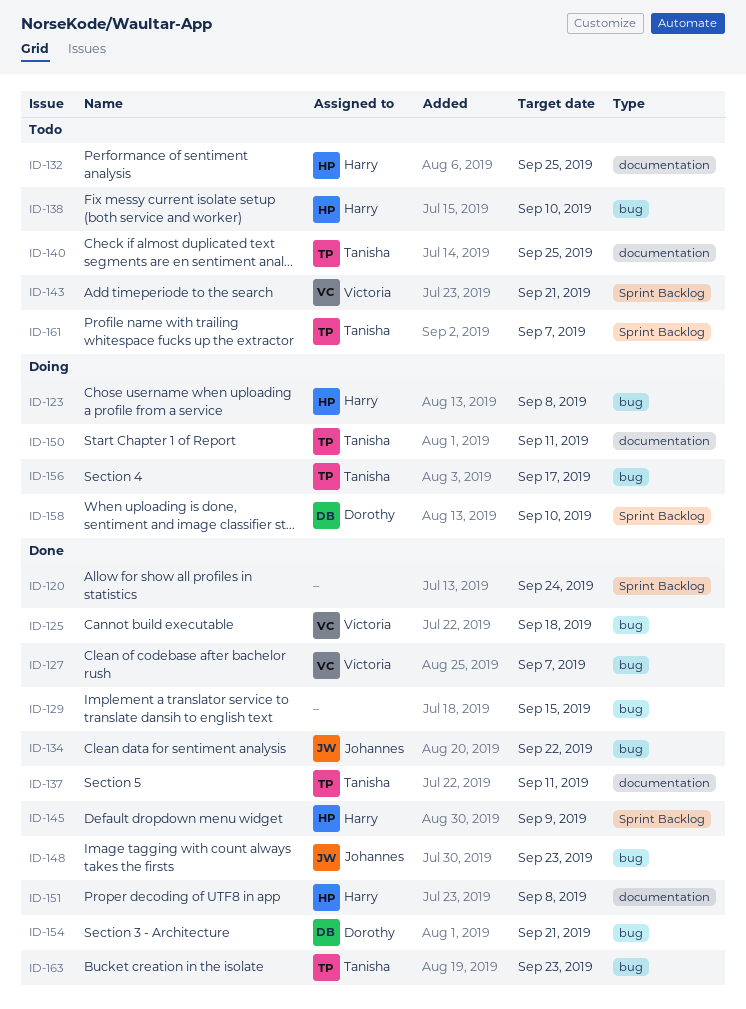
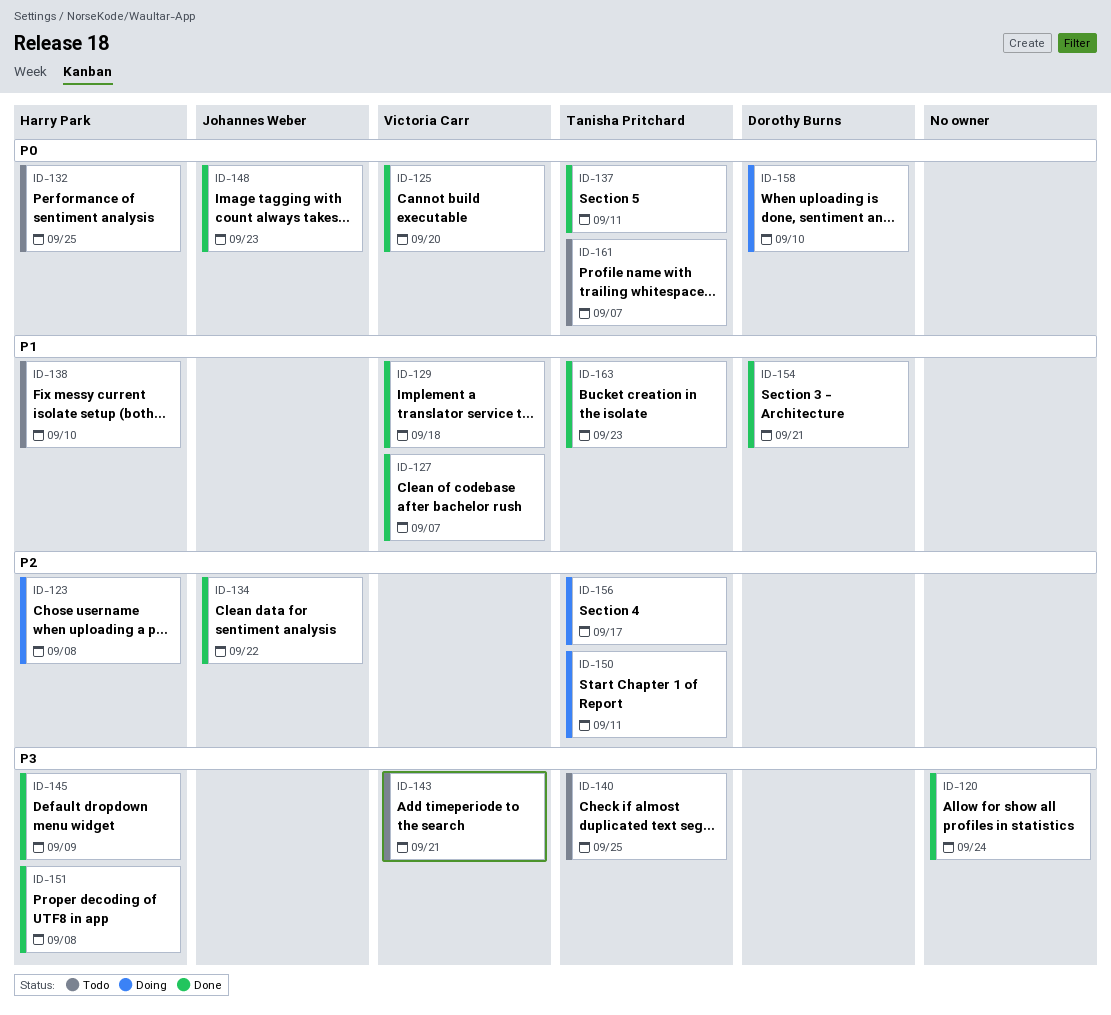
ID-125, due: Sep 18 -> Sep 20
ID-129, owner: none -> Victoria Carr
ID-129, due: Sep 15 -> Sep 18

